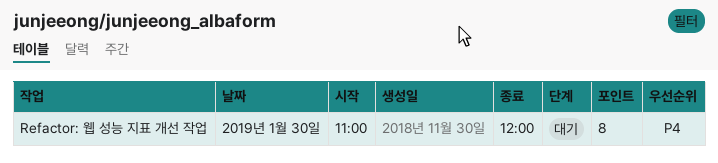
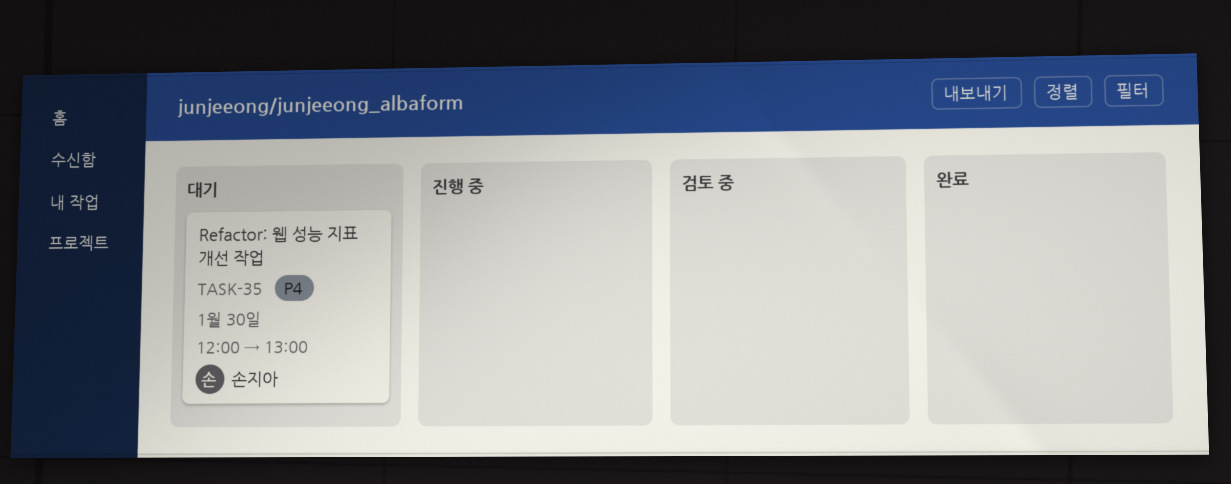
Refactor: 웹 성능 지표 개선 작업, begins: 11:00 -> 12:00
Refactor: 웹 성능 지표 개선 작업, ends: 12:00 -> 13:00

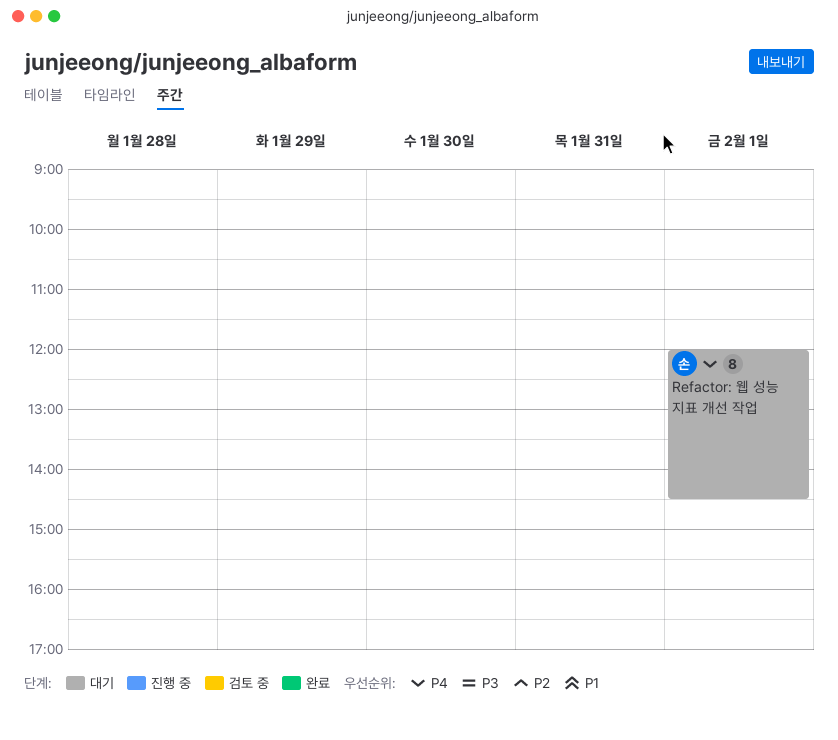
Refactor: 웹 성능 지표 개선 작업, day: Jan 30 -> Feb 1
Refactor: 웹 성능 지표 개선 작업, ends: 13:00 -> 14:30

